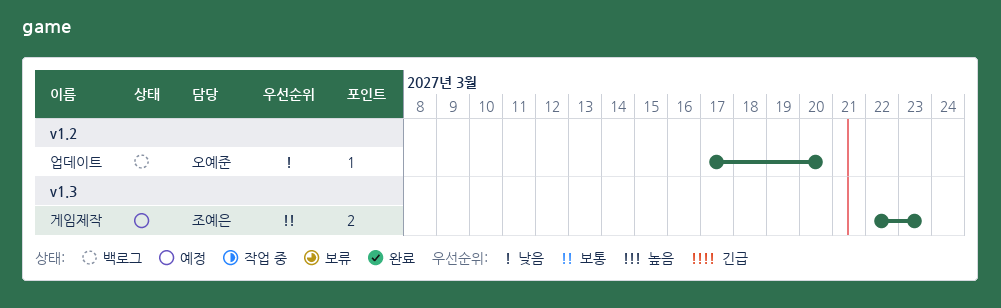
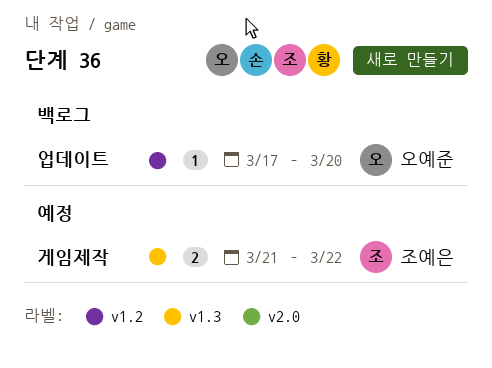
게임제작, start: Mar 22 -> Mar 21
게임제작, due: Mar 23 -> Mar 22

